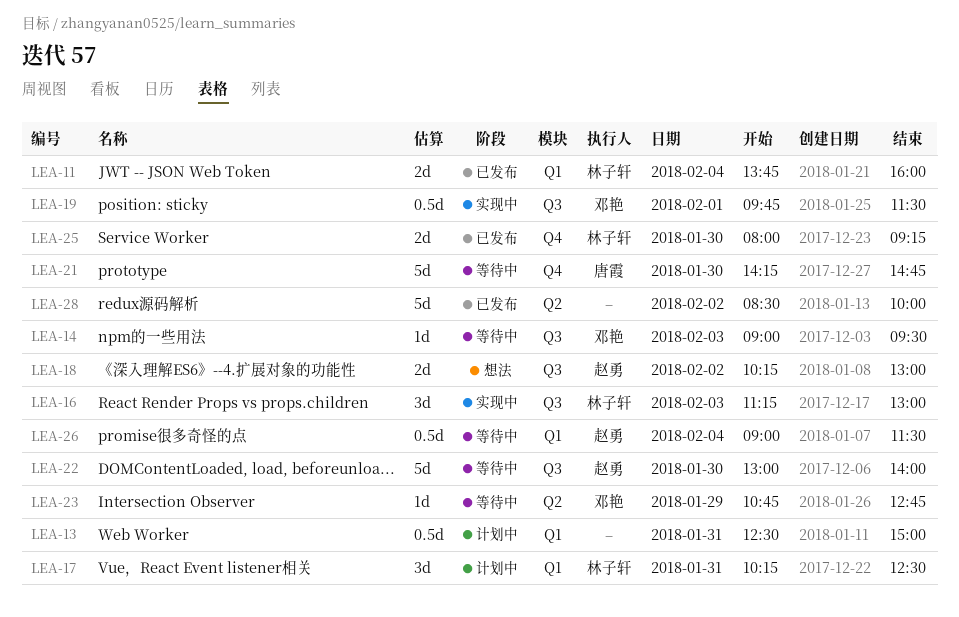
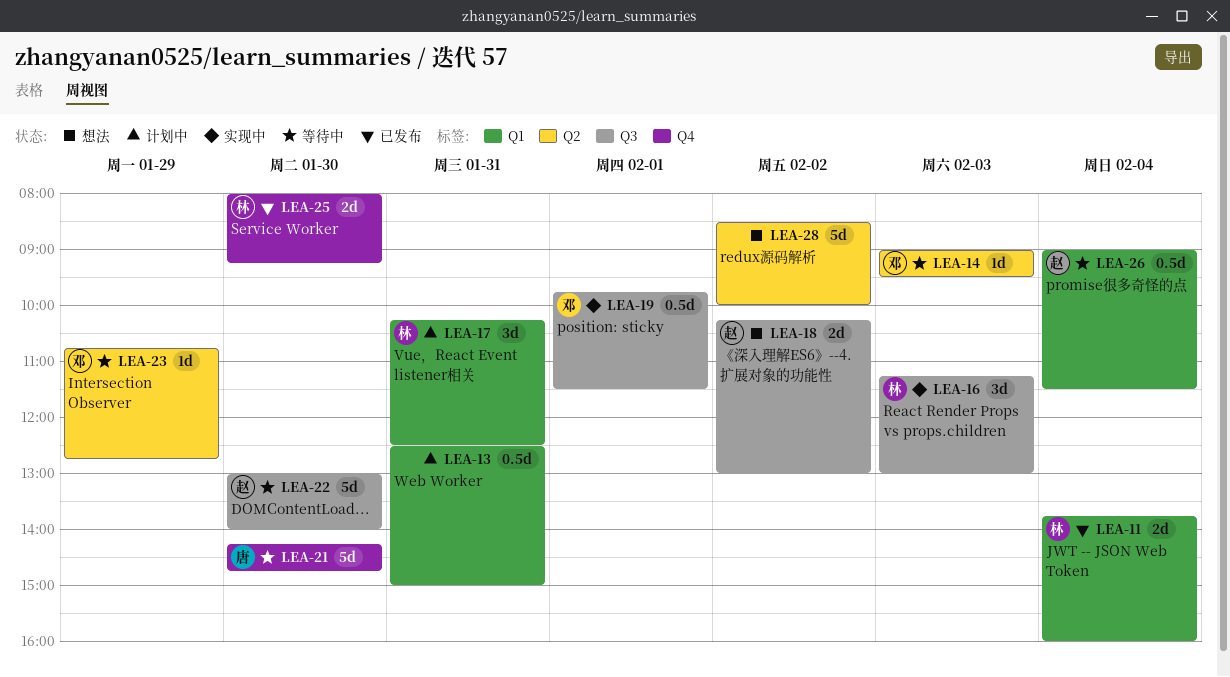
LEA-14, label: Q3 -> Q2
LEA-28, status: 已发布 -> 想法

